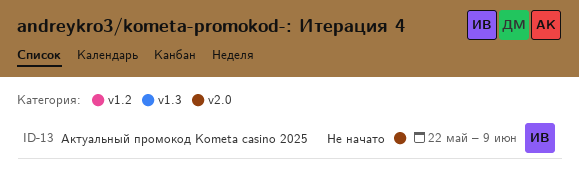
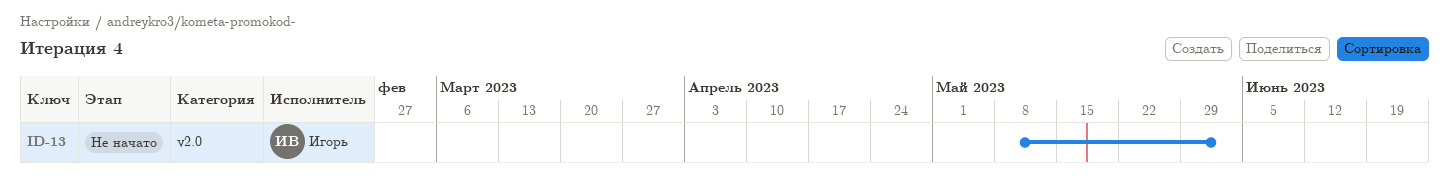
ID-13, start: May 22 -> May 8
ID-13, due: Jun 9 -> Jun 2

